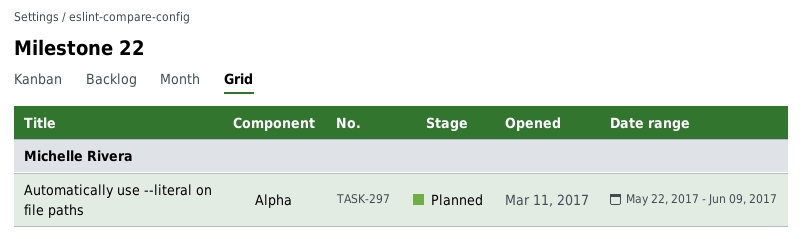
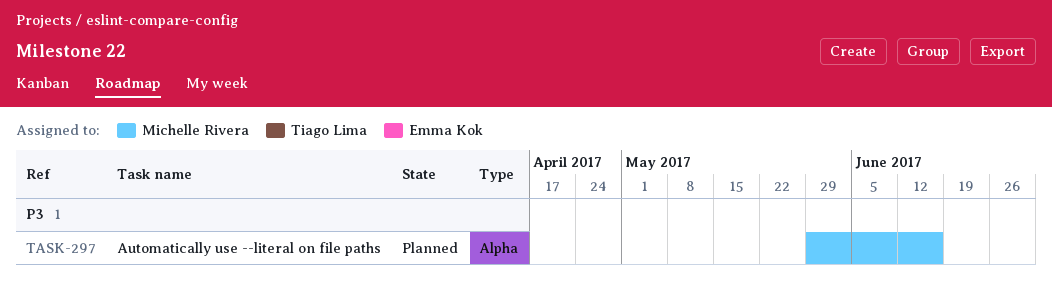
TASK-297, start: May 22 -> May 29
TASK-297, due: Jun 9 -> Jun 16

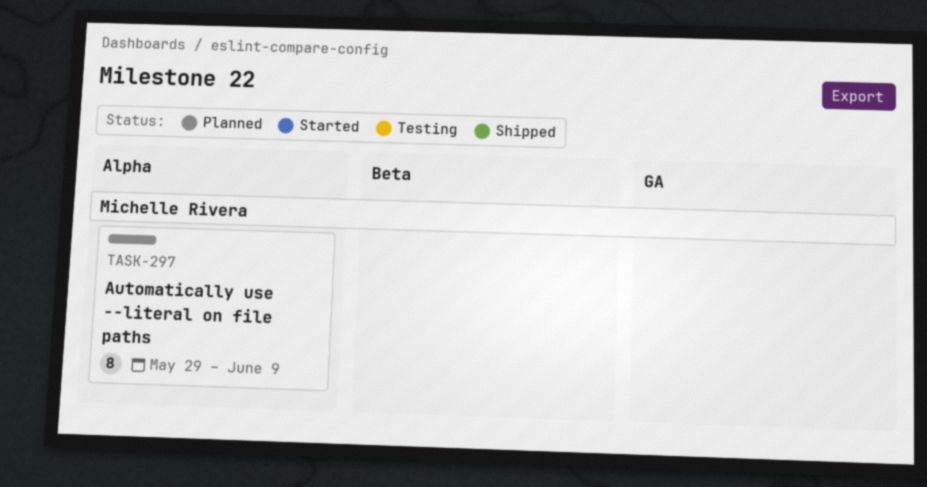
TASK-297, due: Jun 16 -> Jun 9

